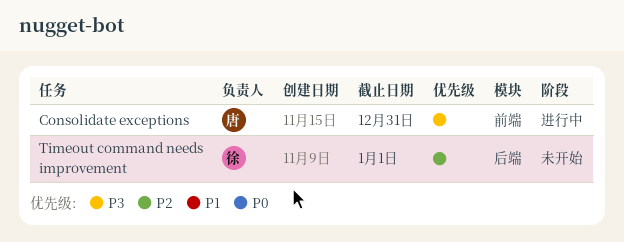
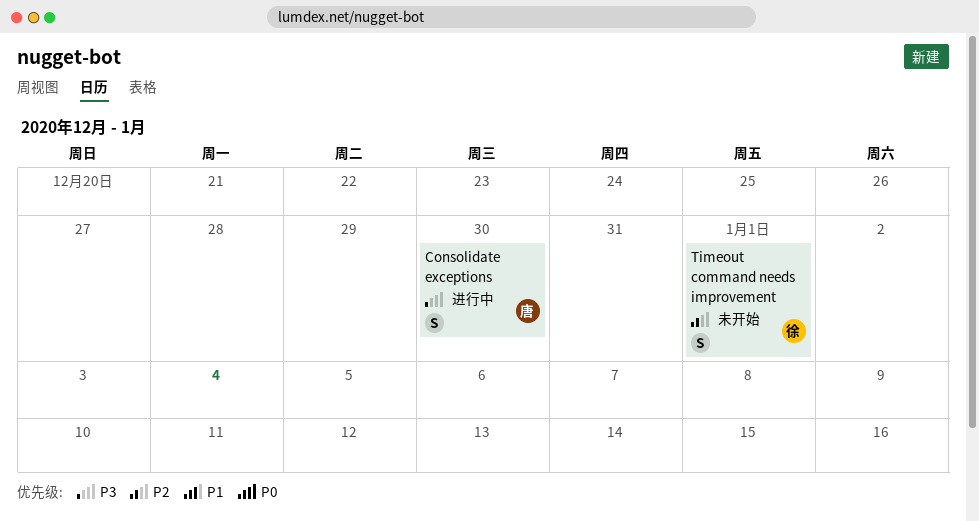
Consolidate exceptions, due: Dec 31 -> Dec 30

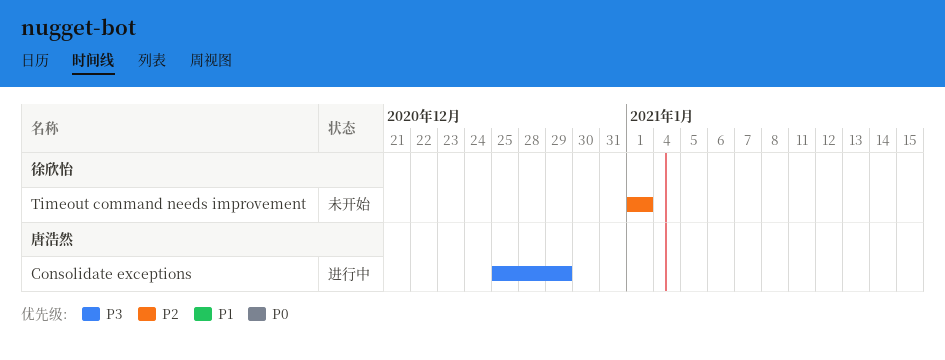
Consolidate exceptions, due: Dec 30 -> Dec 29

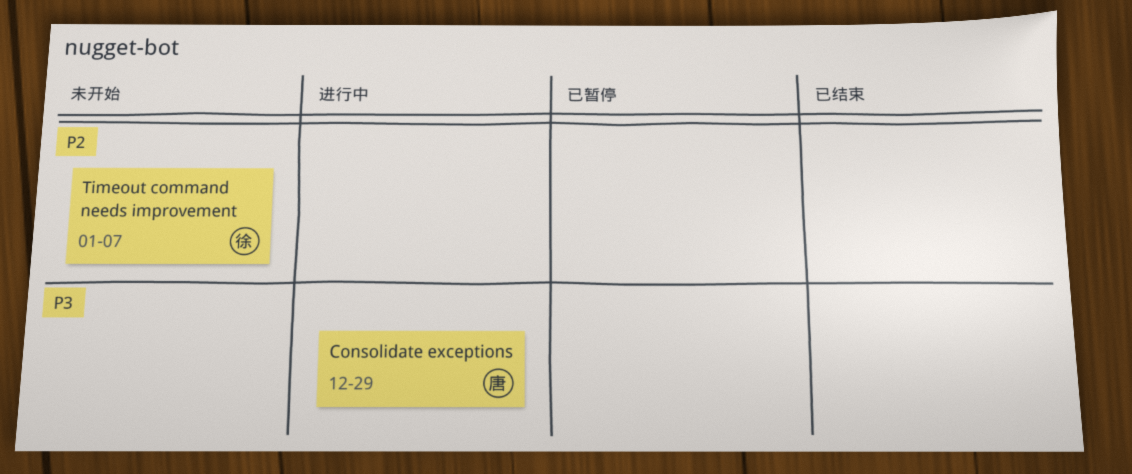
Timeout command needs improvement, due: Jan 1 -> Jan 7

